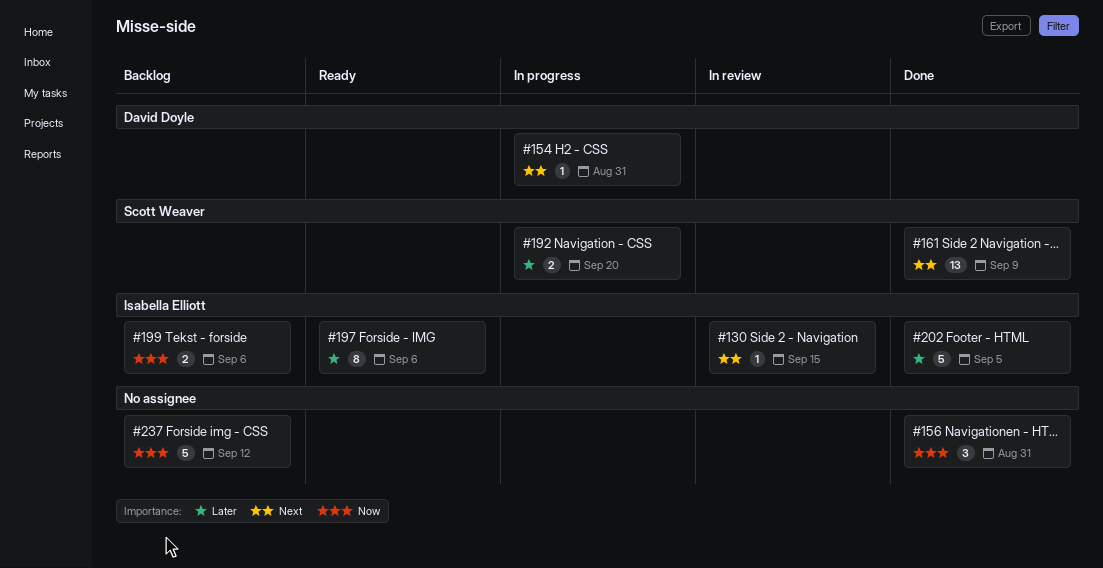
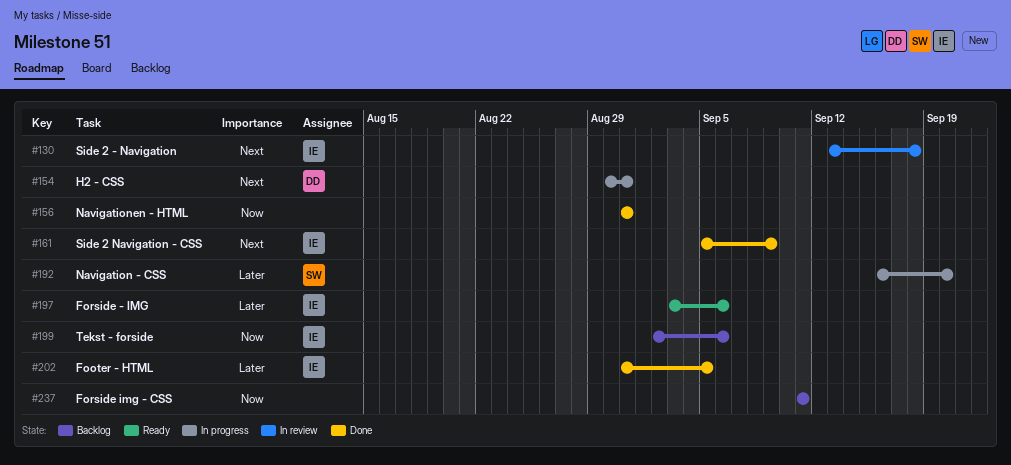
#130, due: Sep 15 -> Sep 18
#161, owner: Scott Weaver -> Isabella Elliott
#237, due: Sep 12 -> Sep 11

